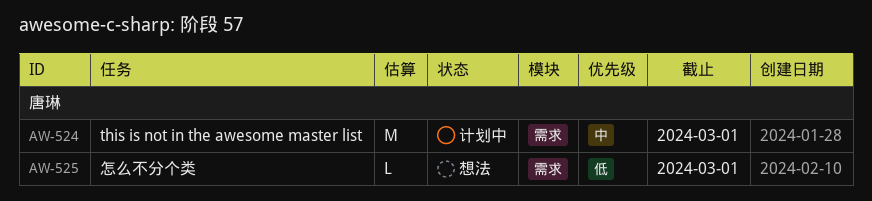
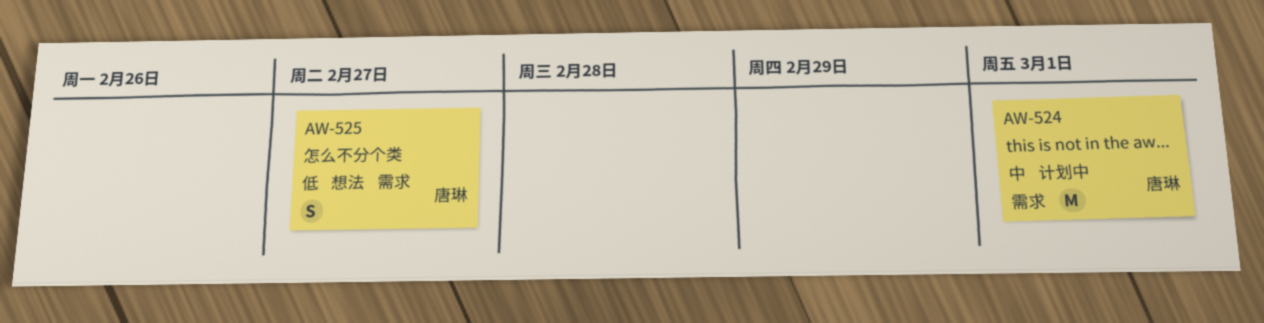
AW-525, estimate: L -> S
AW-525, due: Mar 1 -> Feb 27

